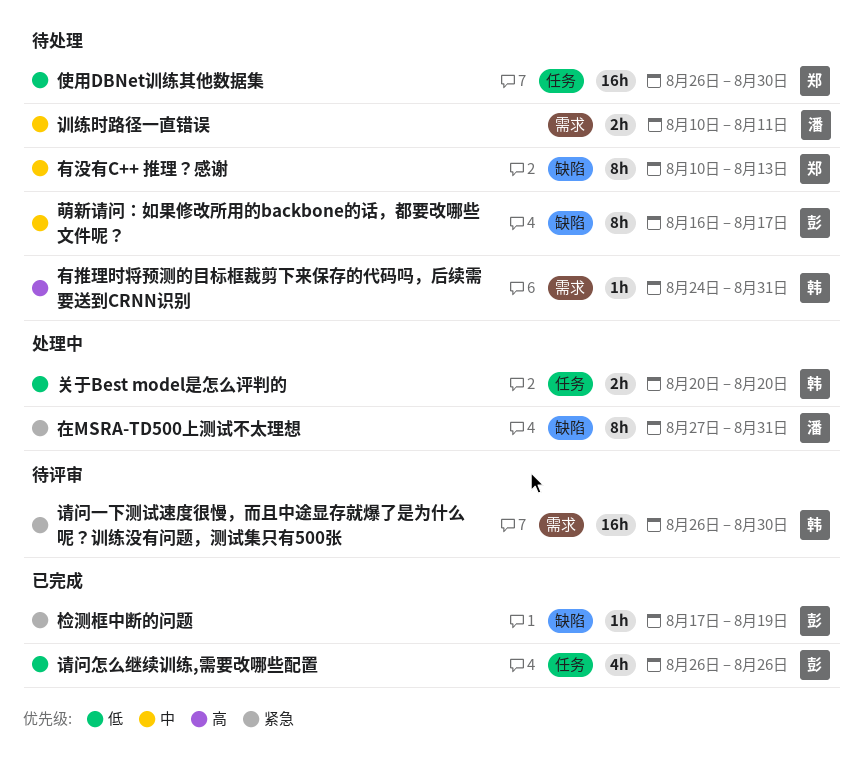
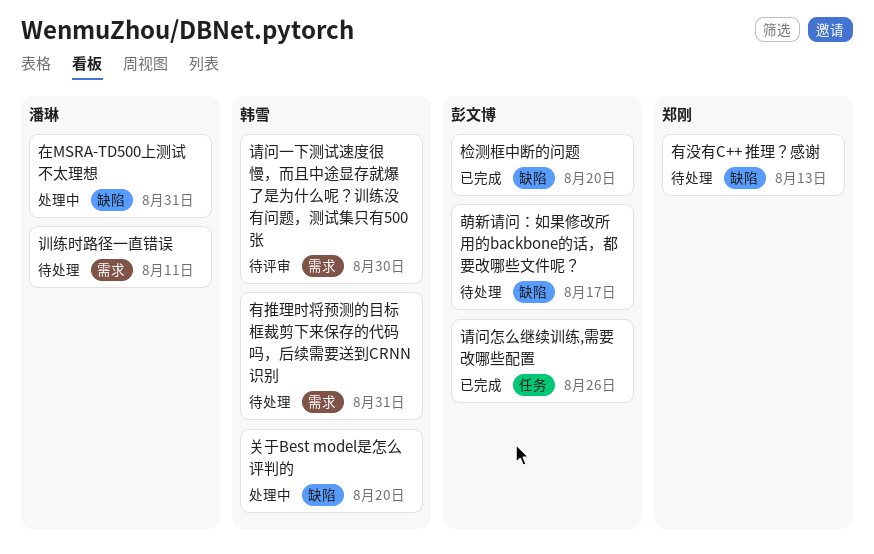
使用DBNet训练其他数据集: present -> none
关于Best model是怎么评判的, label: 任务 -> 缺陷
检测框中断的问题, due: Aug 19 -> Aug 20

